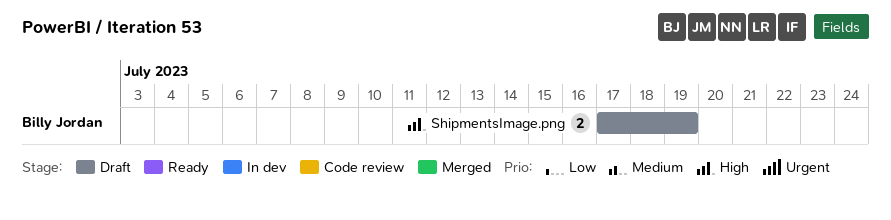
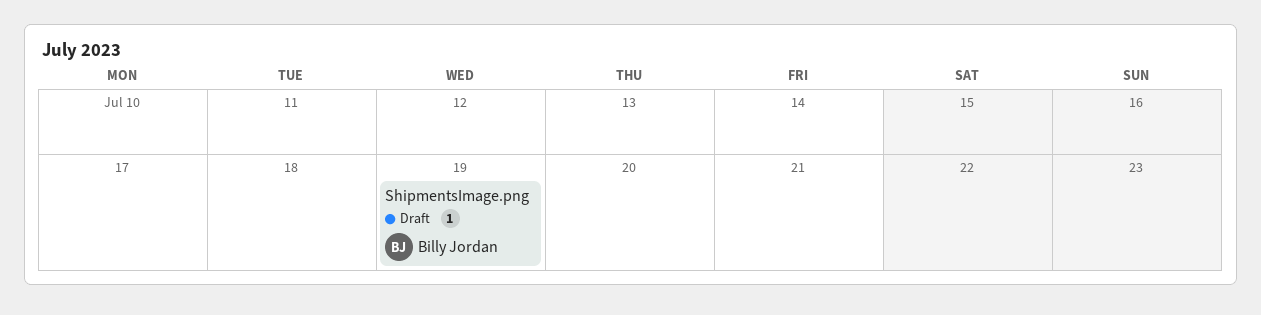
ShipmentsImage.png, estimate: 2 -> 1

